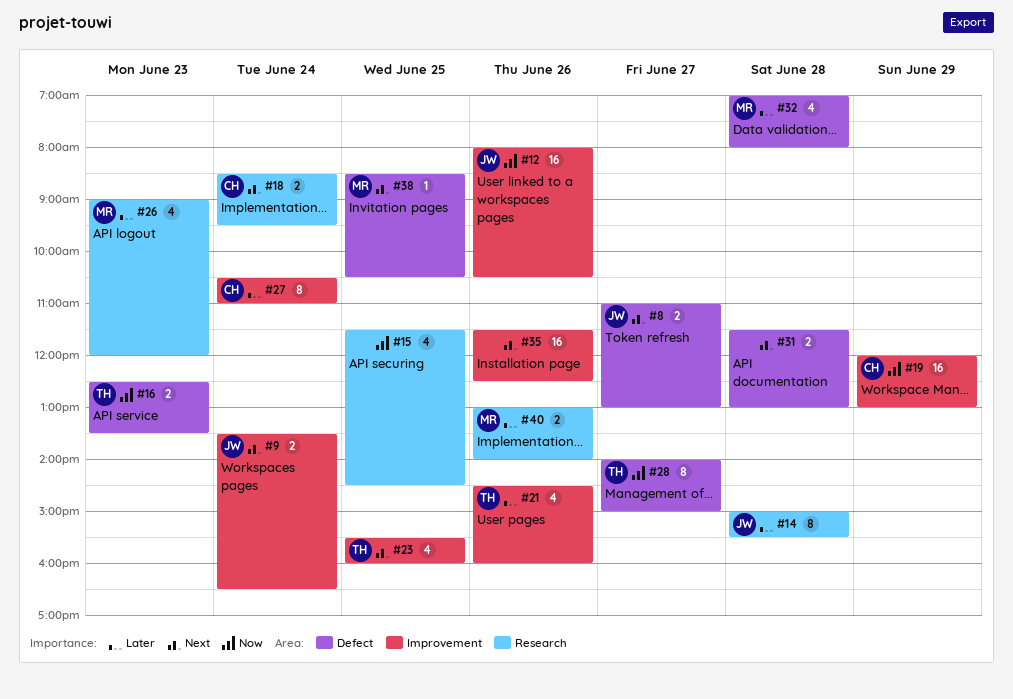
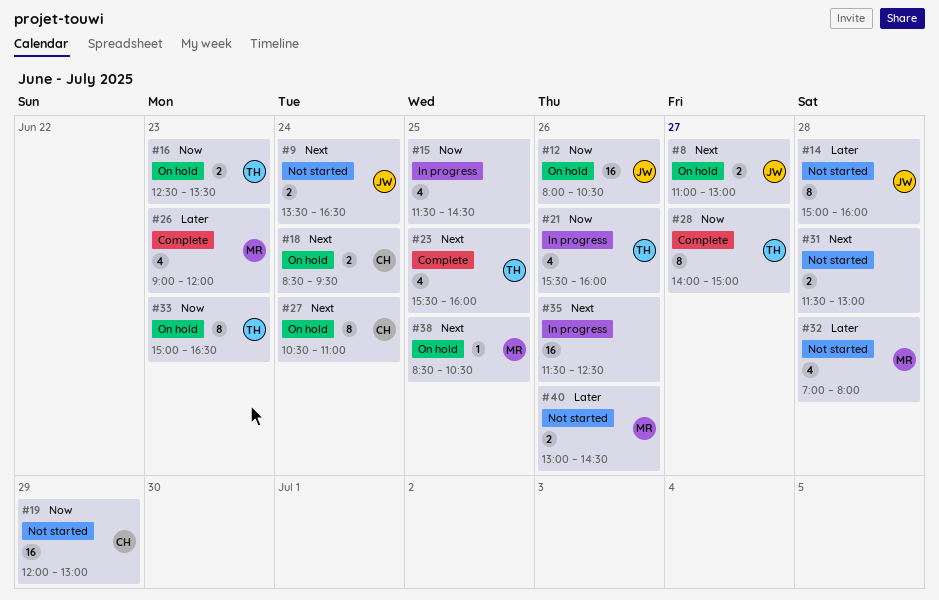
#14, ends: 15:30 -> 16:00
#21, priority: Later -> Now
#21, begins: 14:30 -> 15:30
#27, priority: Later -> Next
#33: none -> present
#40, ends: 14:00 -> 14:30

